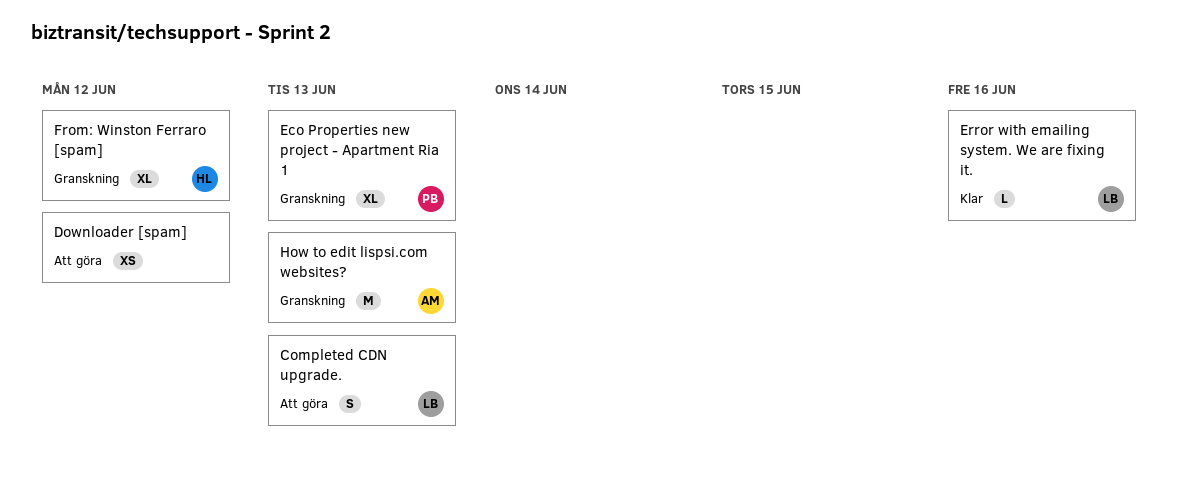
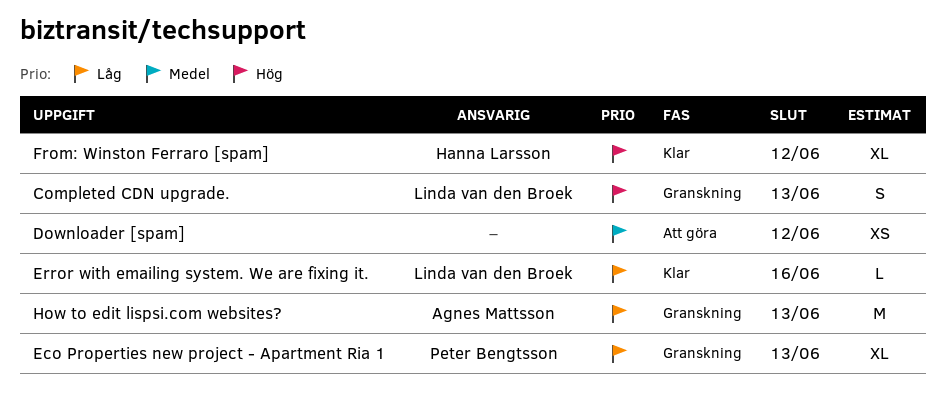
Completed CDN upgrade., status: Att göra -> Granskning
From: Winston Ferraro [spam], status: Granskning -> Klar

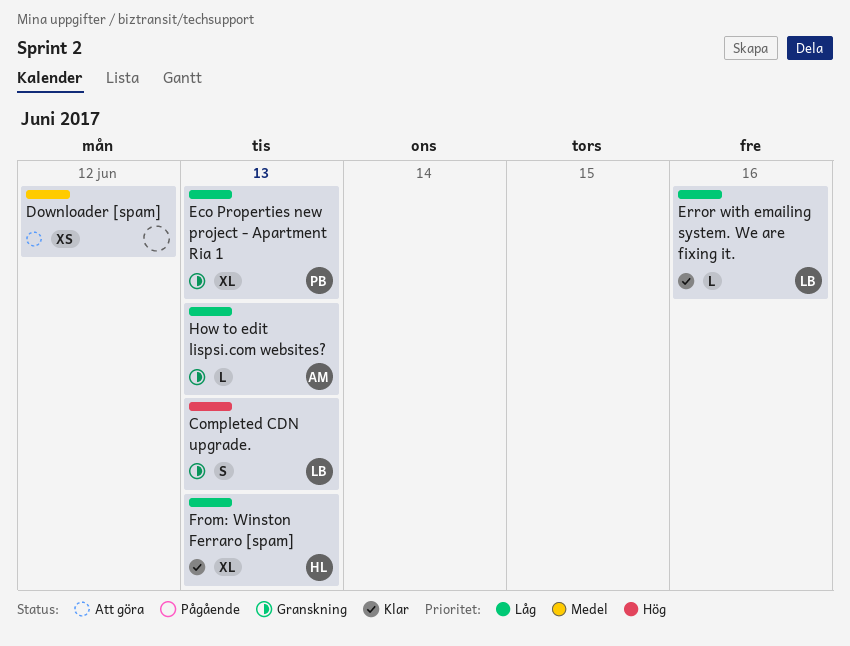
From: Winston Ferraro [spam], priority: Hög -> Låg
From: Winston Ferraro [spam], due: Jun 12 -> Jun 13
How to edit lispsi.com websites?, estimate: M -> L

